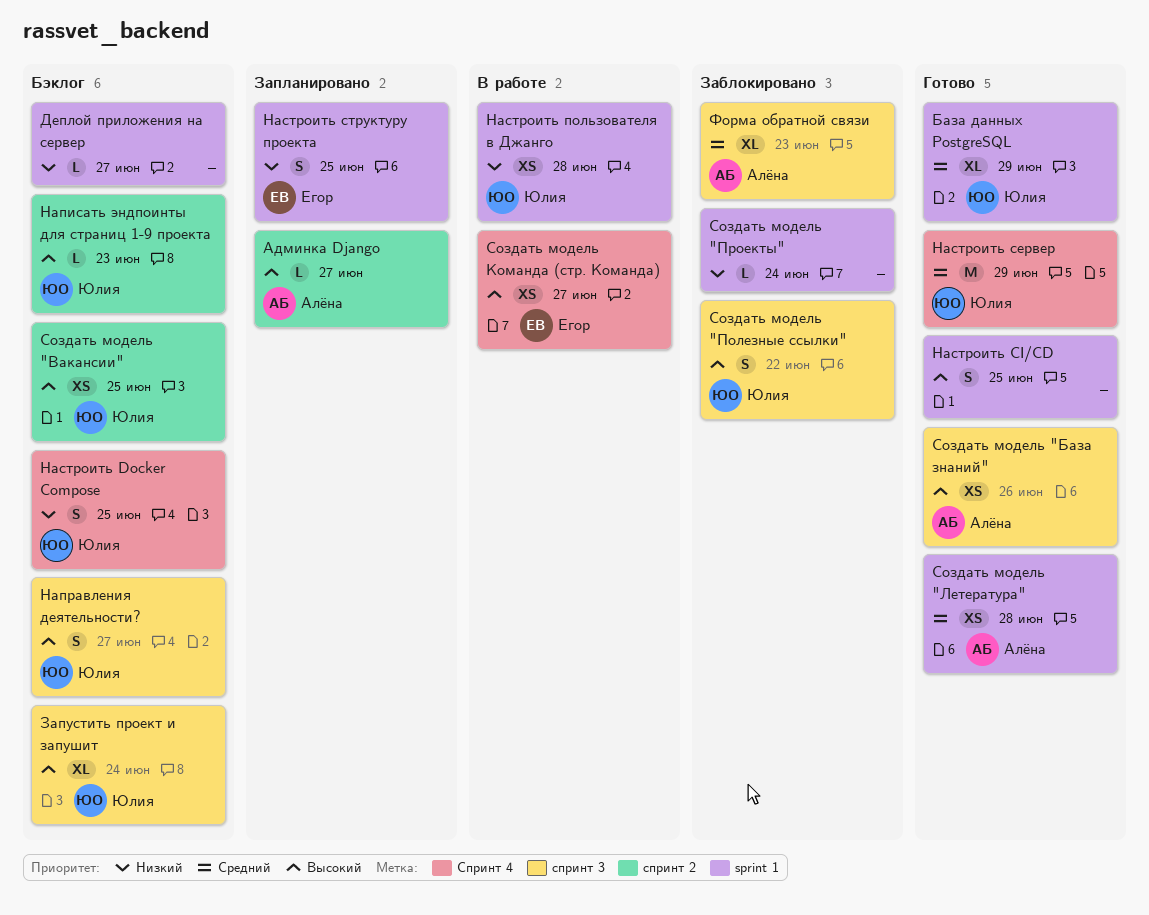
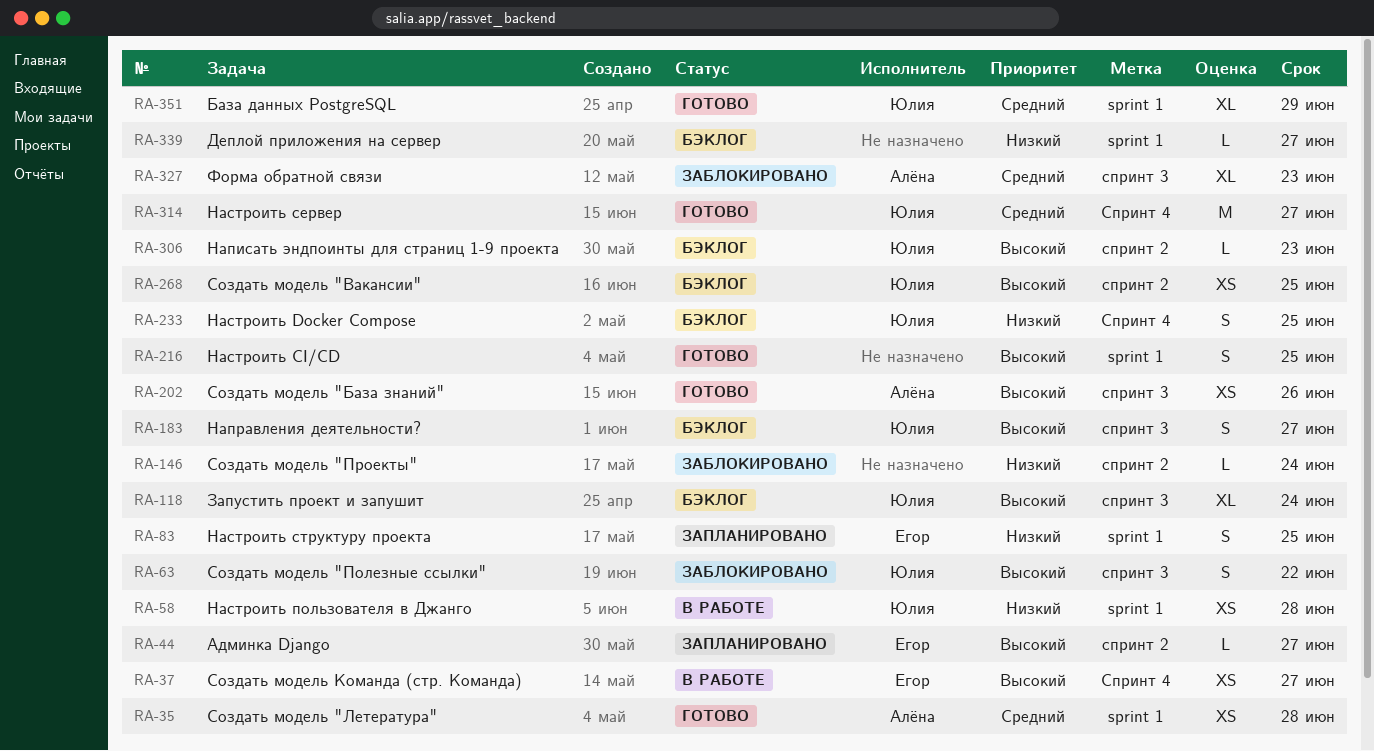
Админка Django, owner: Алёна -> Егор
Настроить сервер, due: Jun 29 -> Jun 27
Создать модель "Проекты", label: sprint 1 -> спринт 2

